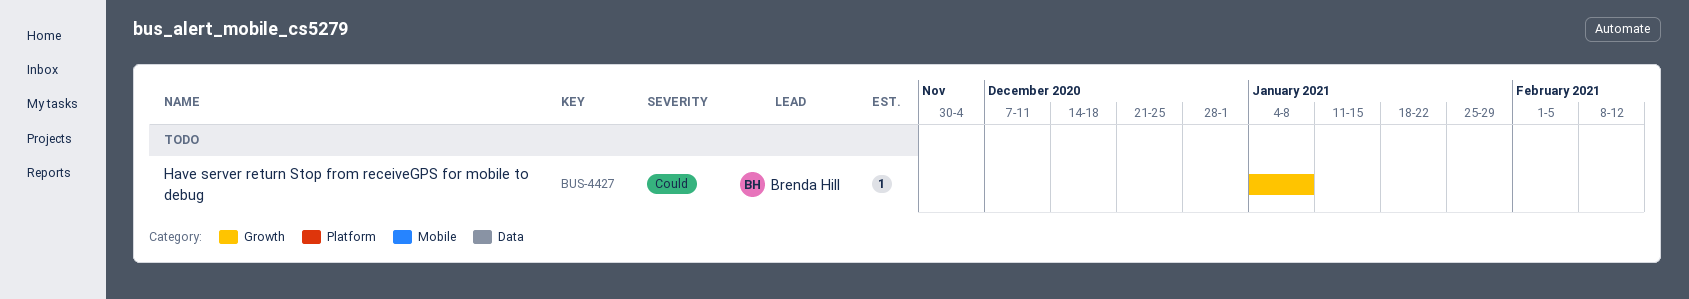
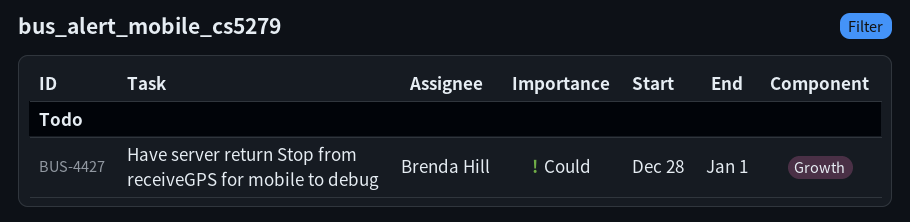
BUS-4427, start: Jan 4 -> Dec 28
BUS-4427, due: Jan 8 -> Jan 1

